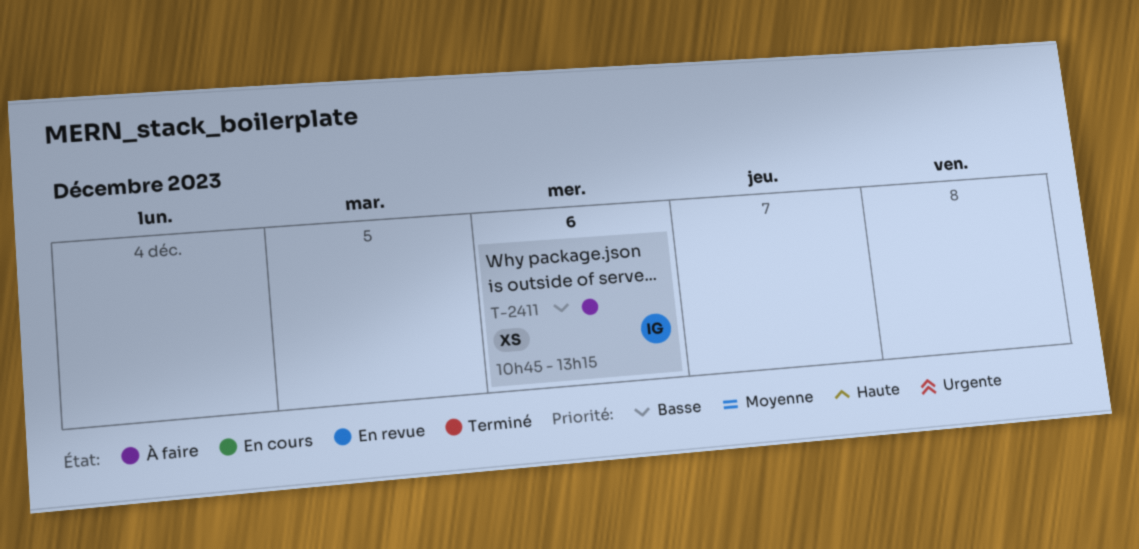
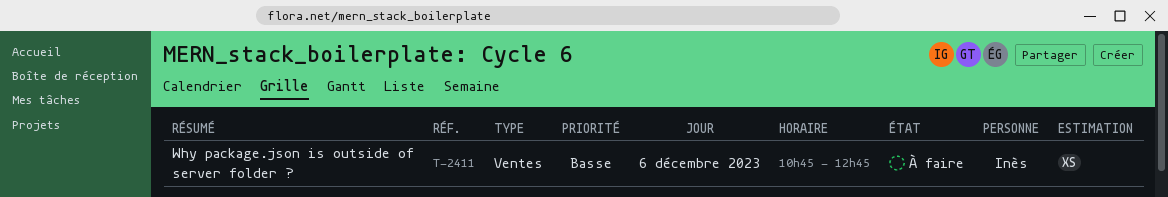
T-2411, ends: 13:15 -> 12:45

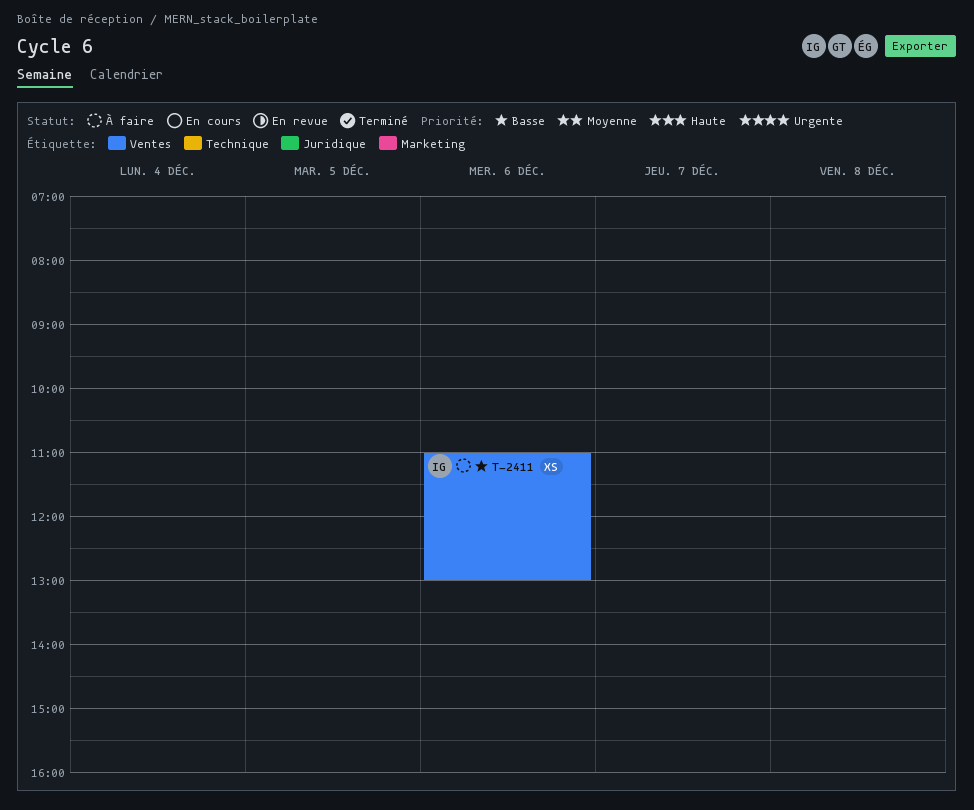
T-2411, begins: 10:45 -> 11:00
T-2411, ends: 12:45 -> 13:00

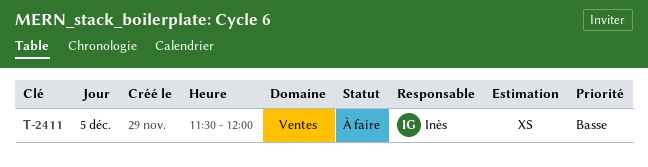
T-2411, day: Dec 6 -> Dec 5
T-2411, begins: 11:00 -> 11:30
T-2411, ends: 13:00 -> 12:00

